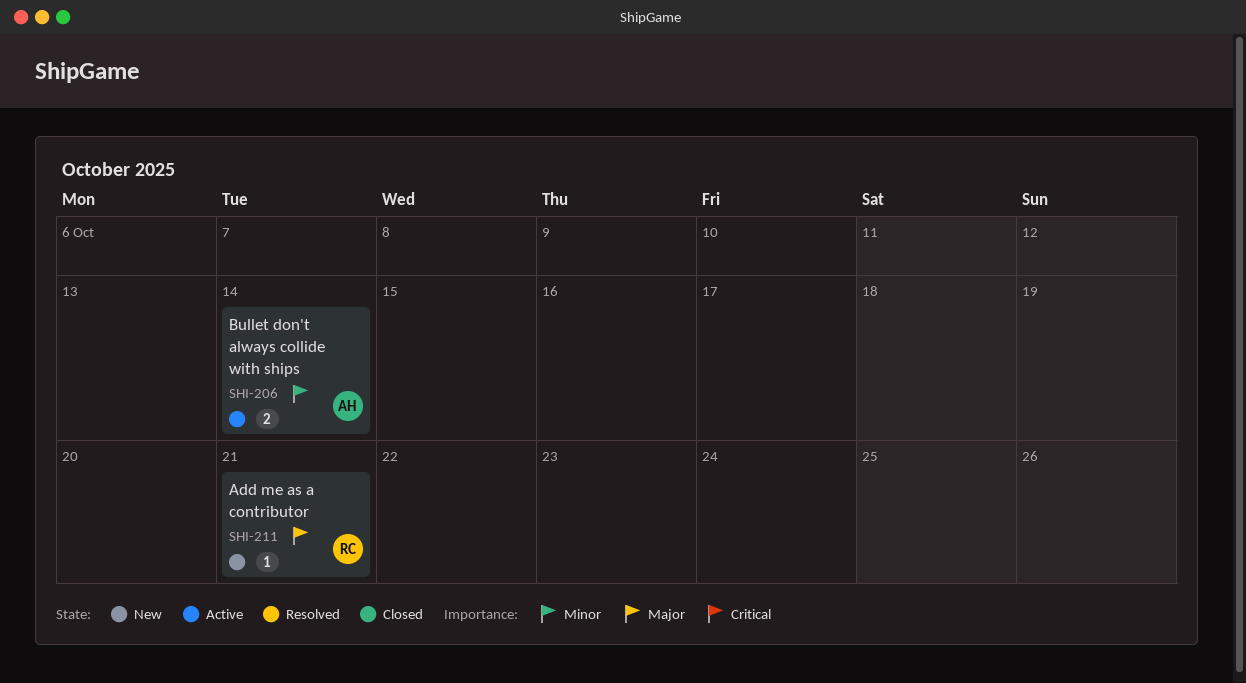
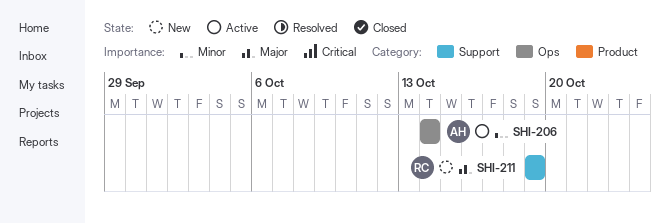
SHI-211, due: Oct 21 -> Oct 19

